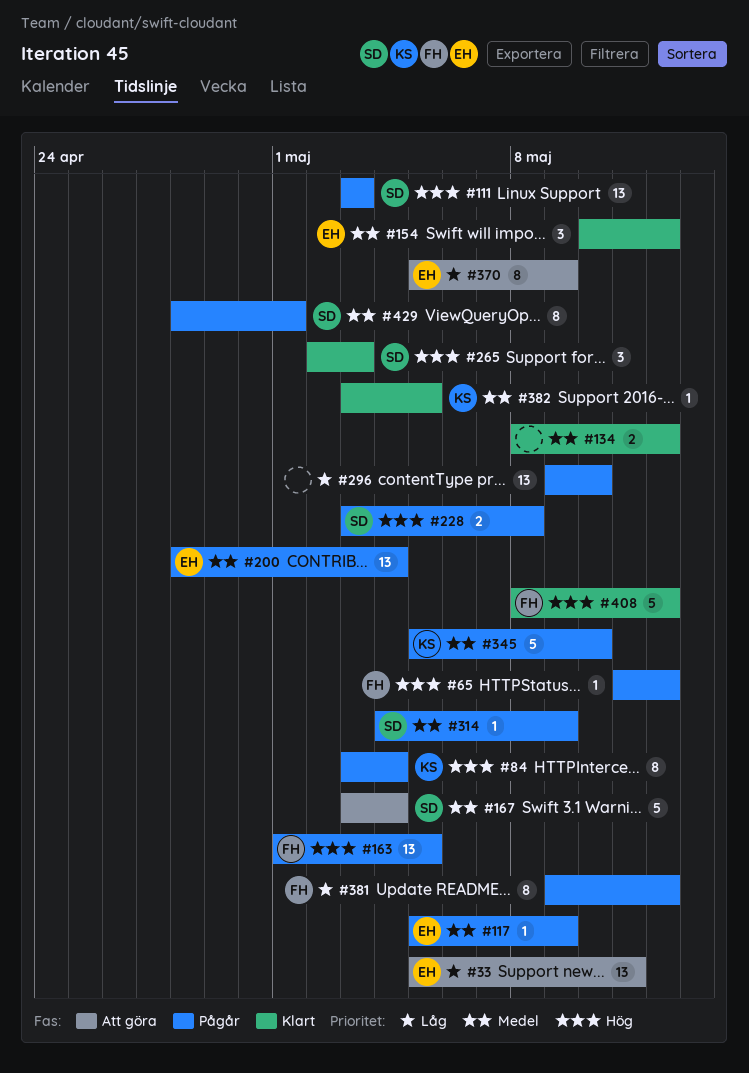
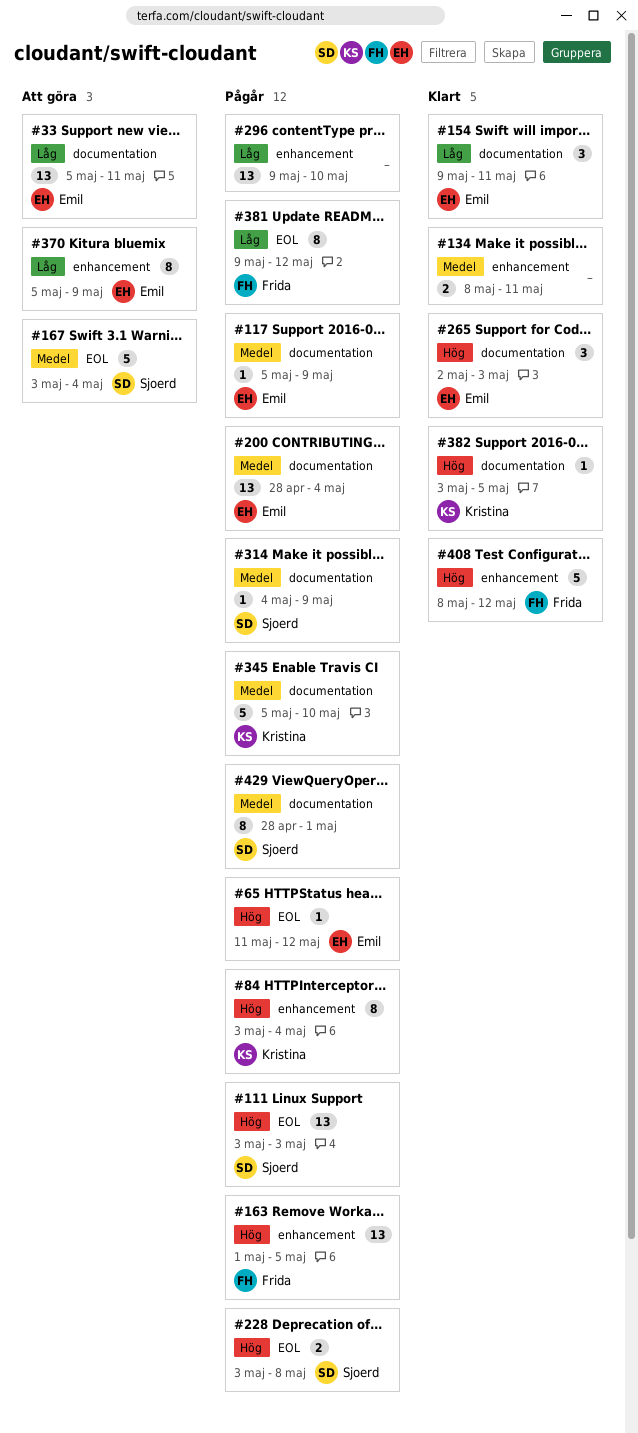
#65, owner: Frida -> Emil
#134, due: May 12 -> May 11
#154, priority: Medel -> Låg
#154, start: May 10 -> May 9
#154, due: May 12 -> May 11
#265, owner: Sjoerd -> Emil
#382, priority: Medel -> Hög

